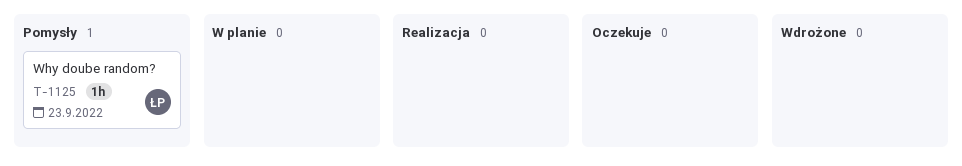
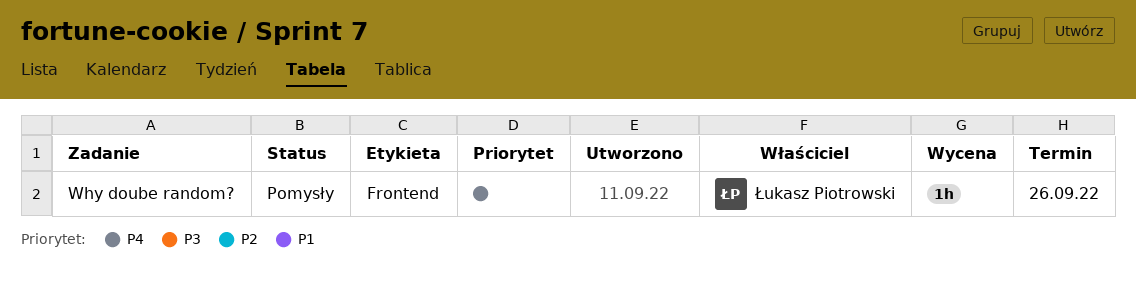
Why doube random?, due: Sep 23 -> Sep 26

